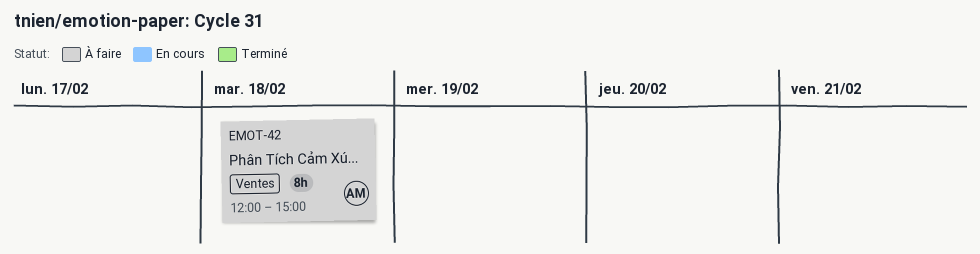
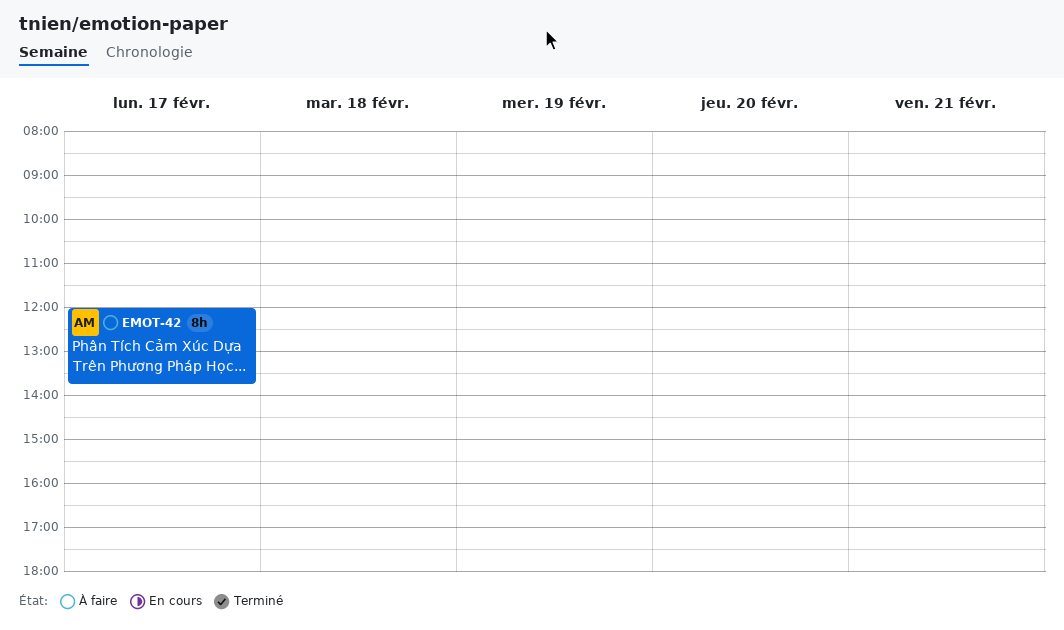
EMOT-42, day: Feb 18 -> Feb 17
EMOT-42, ends: 15:00 -> 13:45

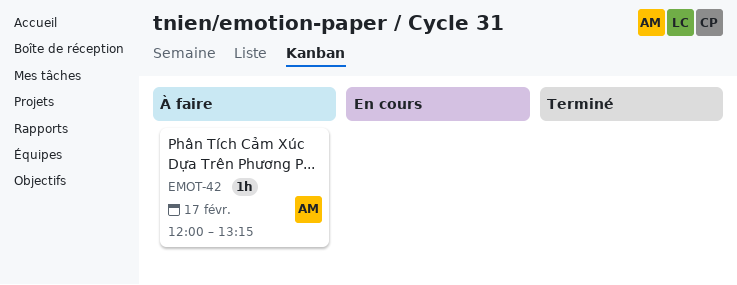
EMOT-42, estimate: 8h -> 1h
EMOT-42, ends: 13:45 -> 13:15

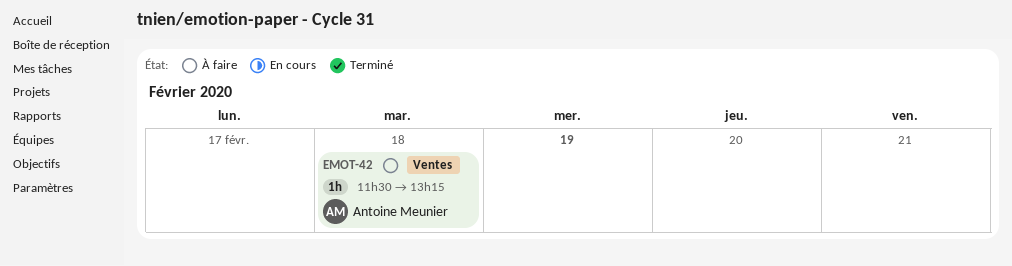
EMOT-42, day: Feb 17 -> Feb 18
EMOT-42, begins: 12:00 -> 11:30

